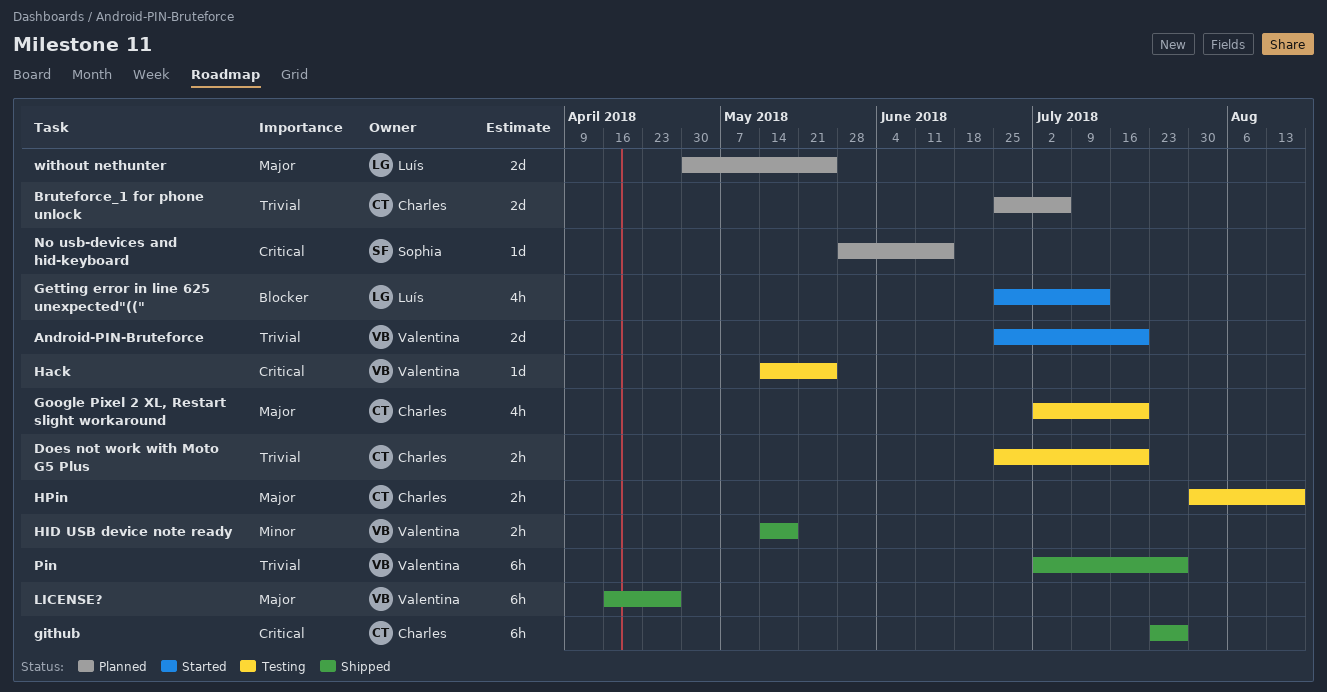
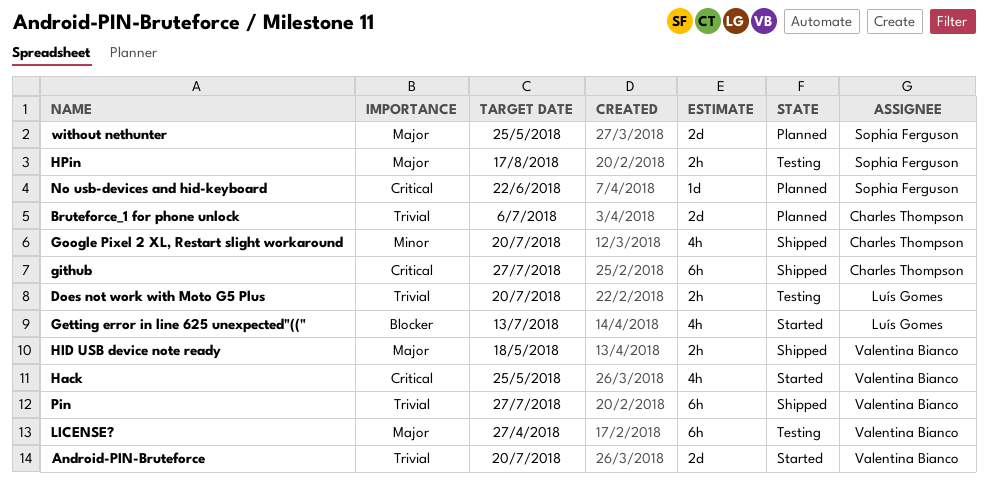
Does not work with Moto G5 Plus, owner: Charles Thompson -> Luís Gomes
Google Pixel 2 XL, Restart slight workaround, status: Testing -> Shipped
Google Pixel 2 XL, Restart slight workaround, priority: Major -> Minor
Hack, status: Testing -> Started
Hack, estimate: 1d -> 4h
HID USB device note ready, priority: Minor -> Major
HPin, owner: Charles Thompson -> Sophia Ferguson
LICENSE?, status: Shipped -> Testing
No usb-devices and hid-keyboard, due: Jun 15 -> Jun 22
without nethunter, owner: Luís Gomes -> Sophia Ferguson

